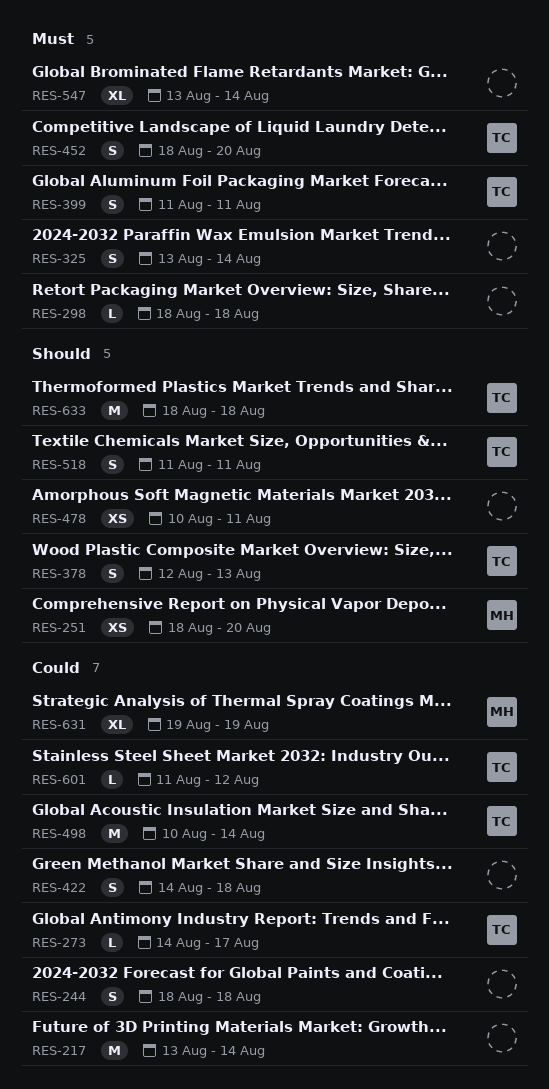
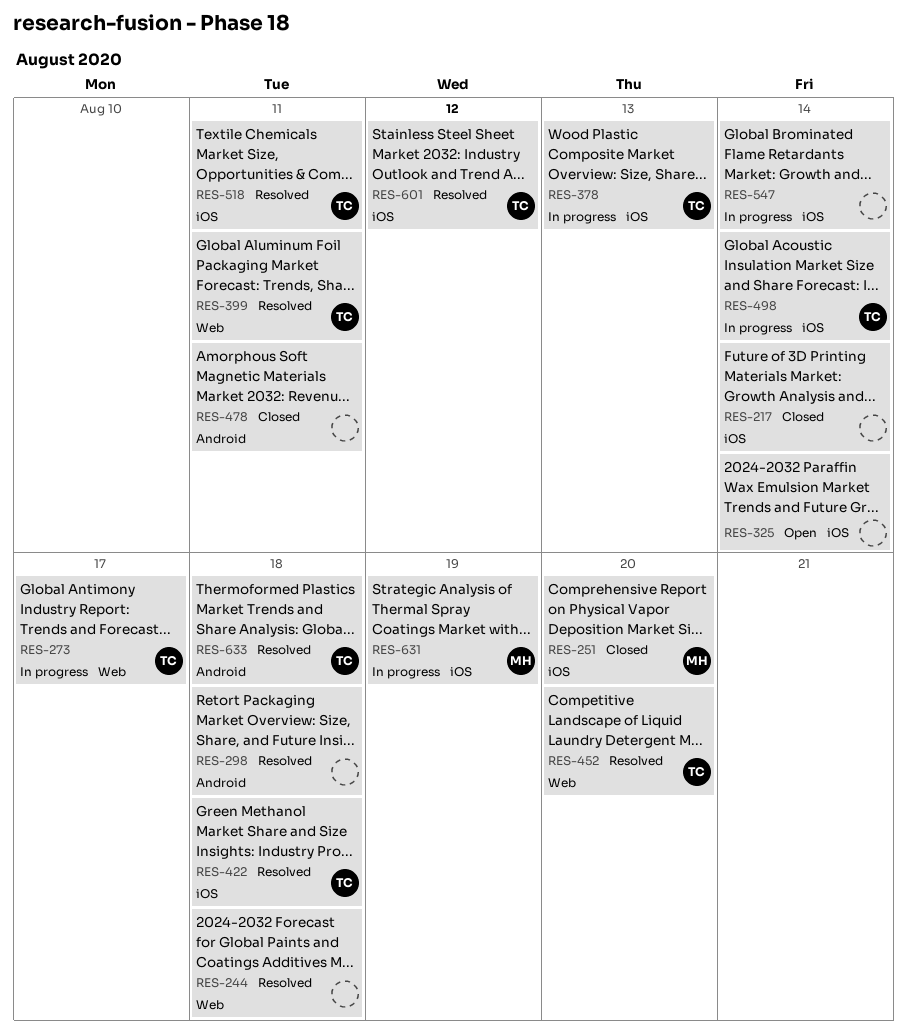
RES-422, owner: none -> TC

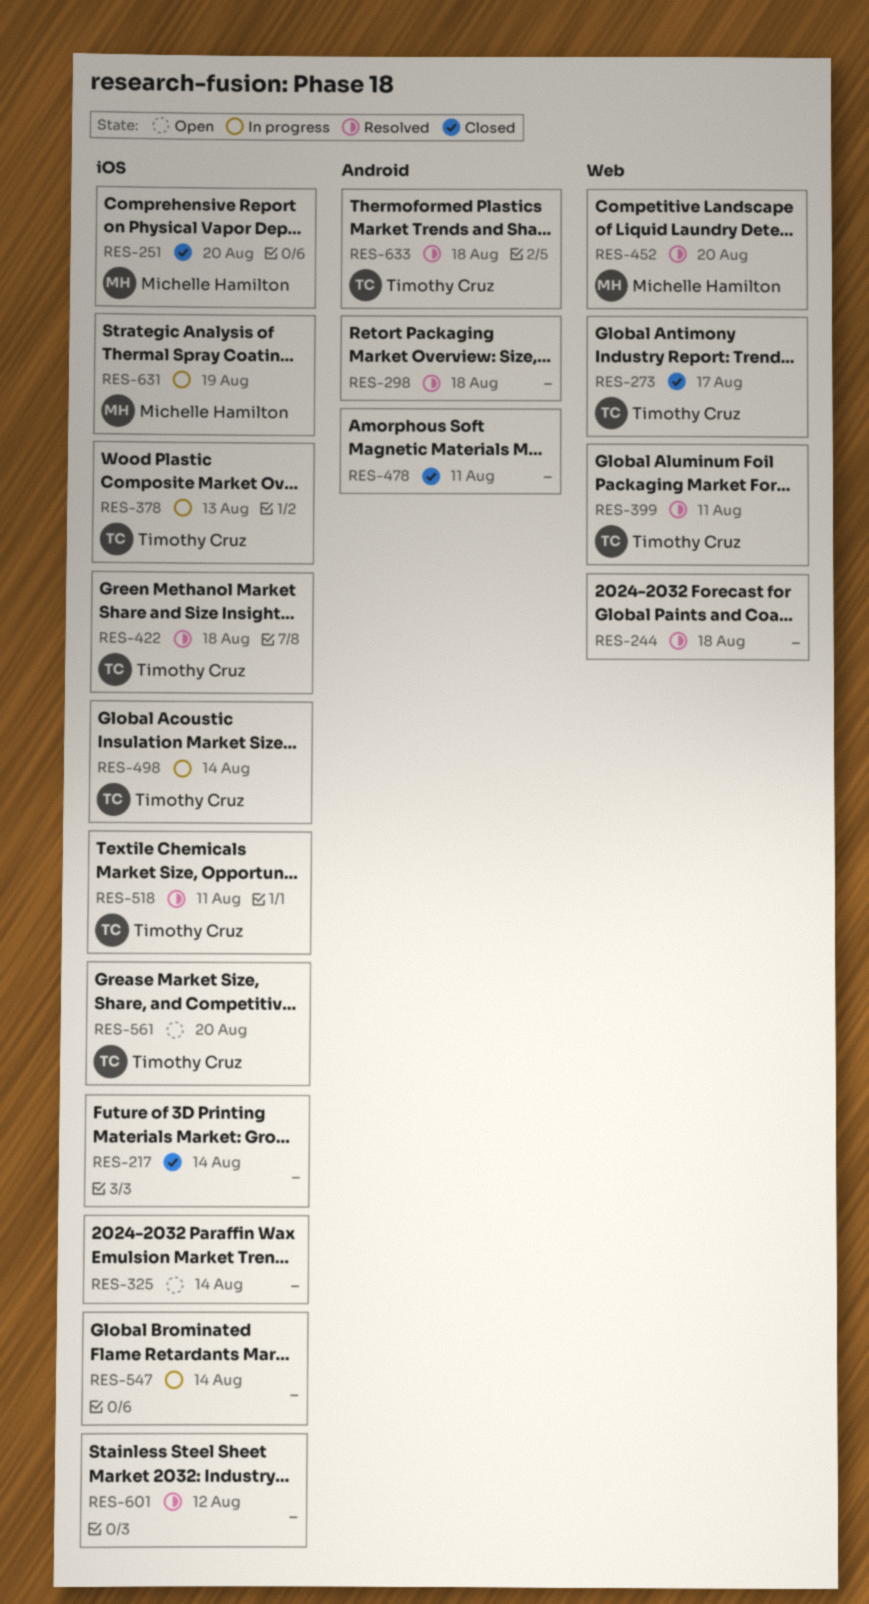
RES-273, status: In progress -> Closed
RES-452, owner: Timothy Cruz -> Michelle Hamilton
RES-561: none -> present
RES-601, owner: Timothy Cruz -> none

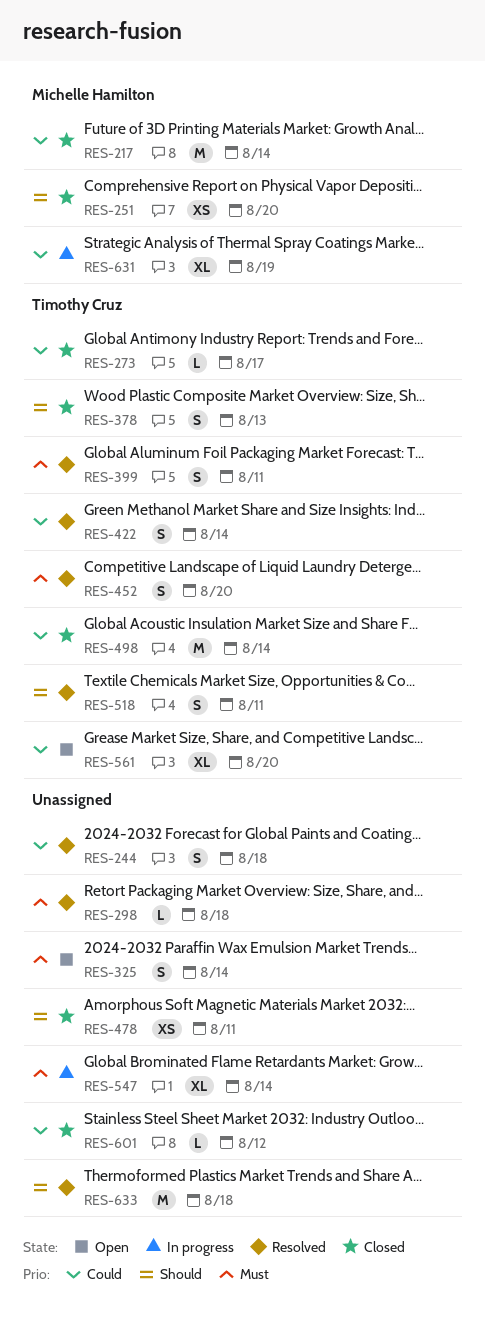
RES-217, owner: none -> Michelle Hamilton
RES-378, status: In progress -> Closed
RES-422, due: Aug 18 -> Aug 14
RES-452, owner: Michelle Hamilton -> Timothy Cruz
RES-498, status: In progress -> Closed
RES-601, status: Resolved -> Closed
RES-633, owner: Timothy Cruz -> none

